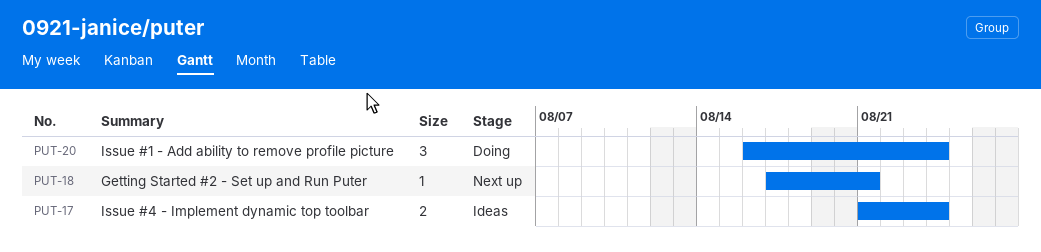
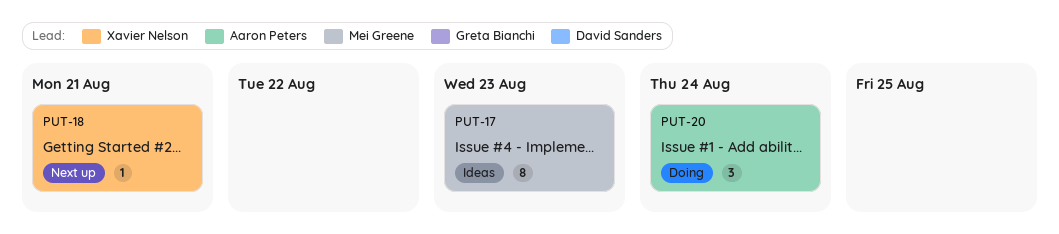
PUT-17, estimate: 2 -> 8
PUT-17, due: Aug 24 -> Aug 23

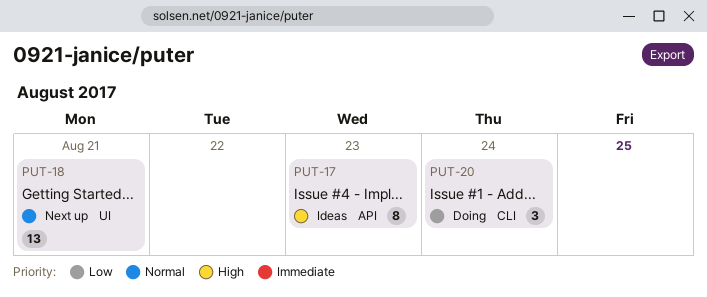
PUT-18, estimate: 1 -> 13

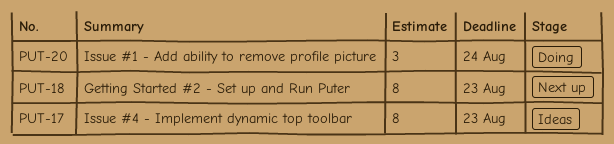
PUT-18, estimate: 13 -> 8
PUT-18, due: Aug 21 -> Aug 23

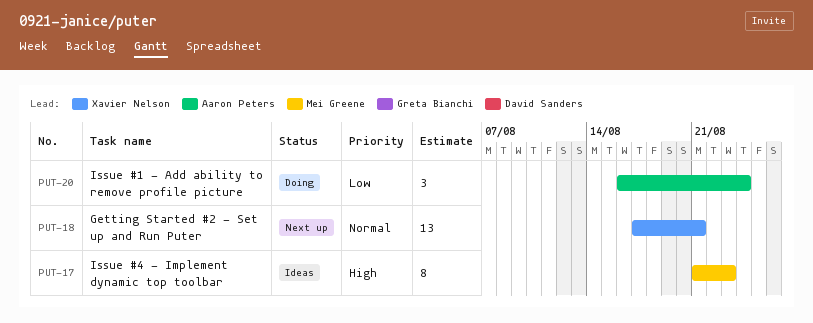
PUT-18, estimate: 8 -> 13
PUT-18, due: Aug 23 -> Aug 21

